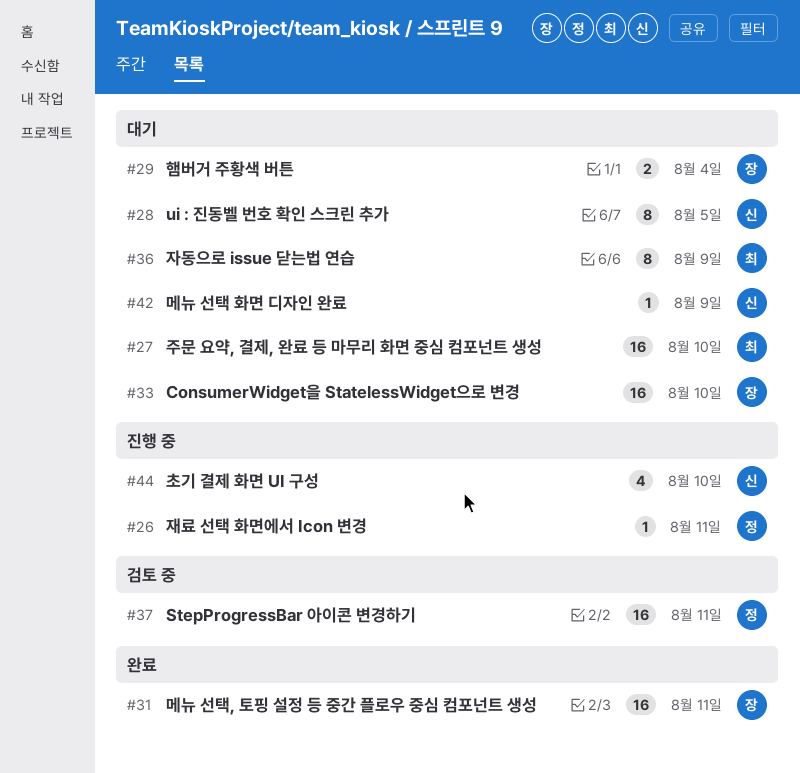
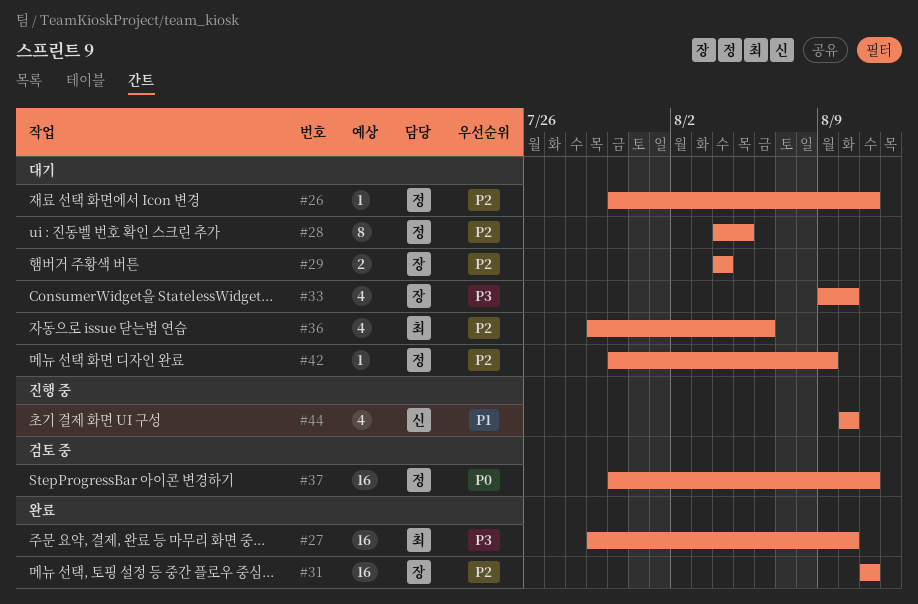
#26, status: 진행 중 -> 대기
#27, status: 대기 -> 완료
#28, owner: 신 -> 정
#33, estimate: 16 -> 4
#36, estimate: 8 -> 4
#36, due: Aug 9 -> Aug 6
#42, owner: 신 -> 정

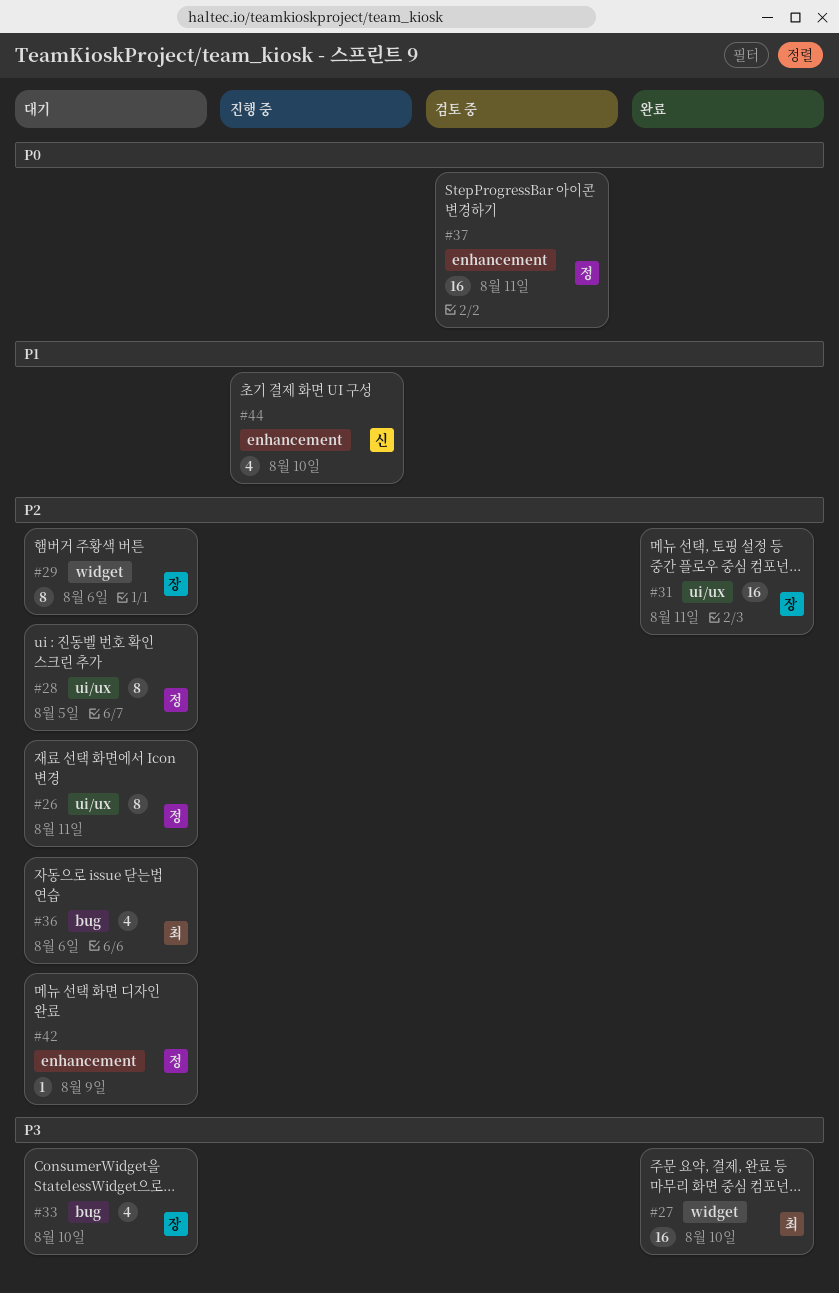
#26, estimate: 1 -> 8
#29, estimate: 2 -> 8
#29, due: Aug 4 -> Aug 6

